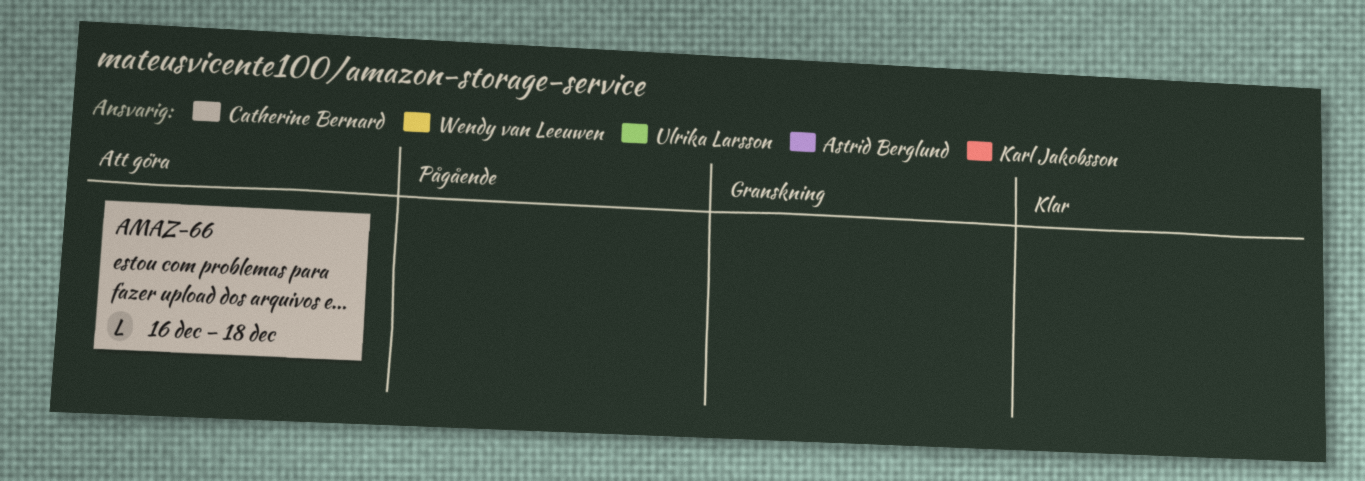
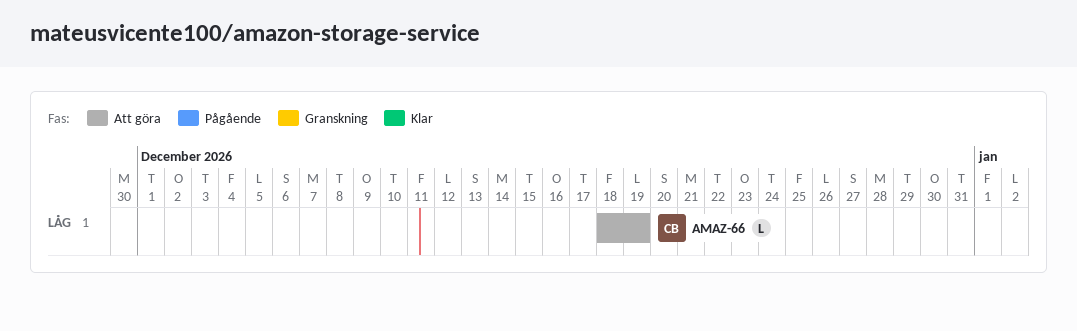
AMAZ-66, start: Dec 16 -> Dec 18
AMAZ-66, due: Dec 18 -> Dec 19

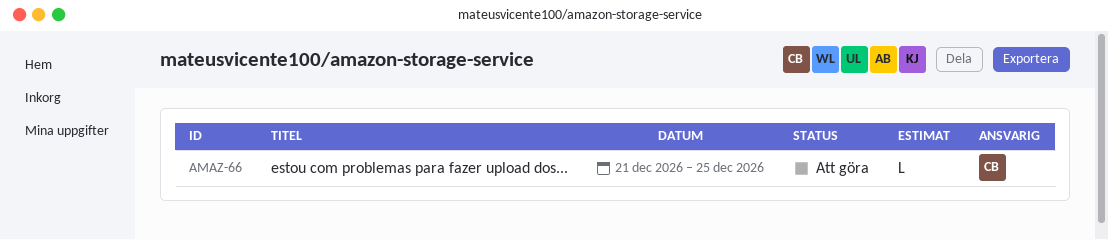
AMAZ-66, start: Dec 18 -> Dec 21
AMAZ-66, due: Dec 19 -> Dec 25

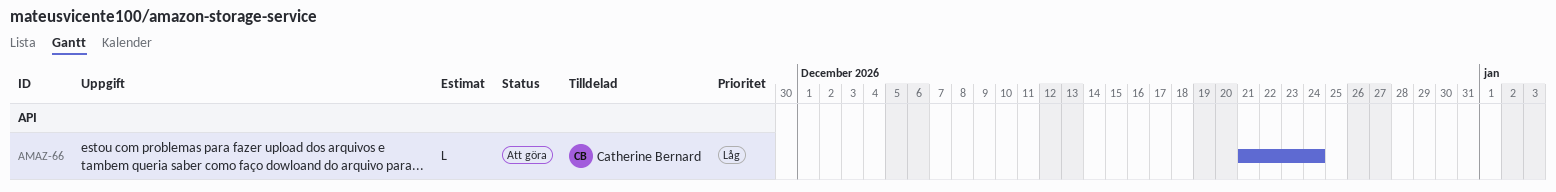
AMAZ-66, due: Dec 25 -> Dec 24

